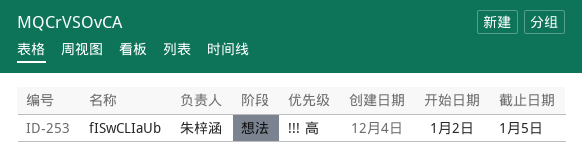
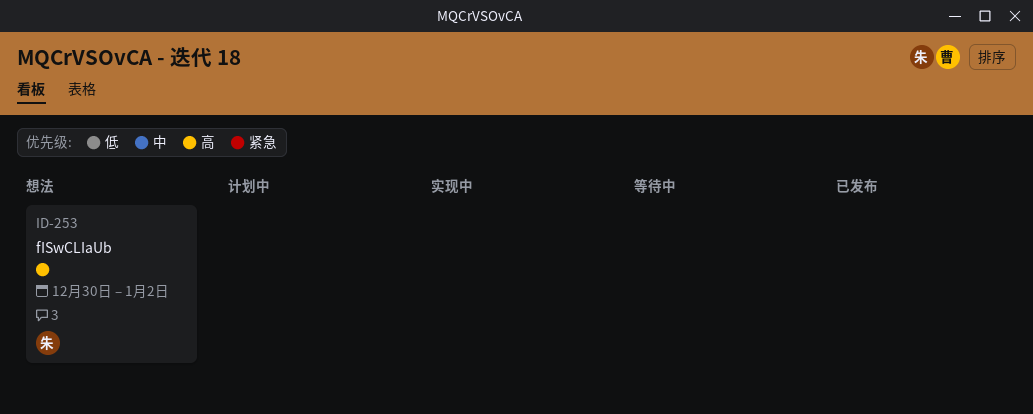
ID-253, start: Jan 2 -> Dec 30
ID-253, due: Jan 5 -> Jan 2

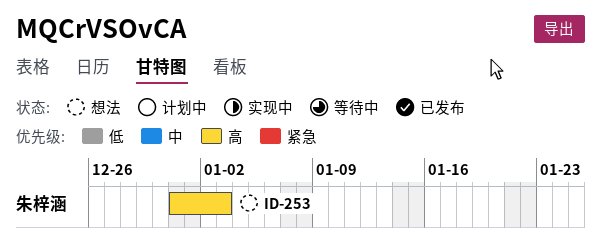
ID-253, start: Dec 30 -> Dec 31
ID-253, due: Jan 2 -> Jan 3

